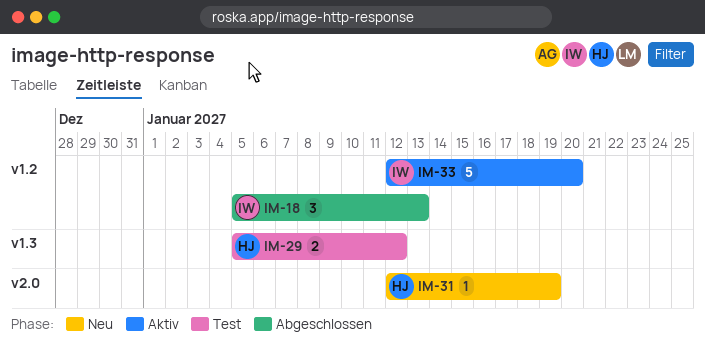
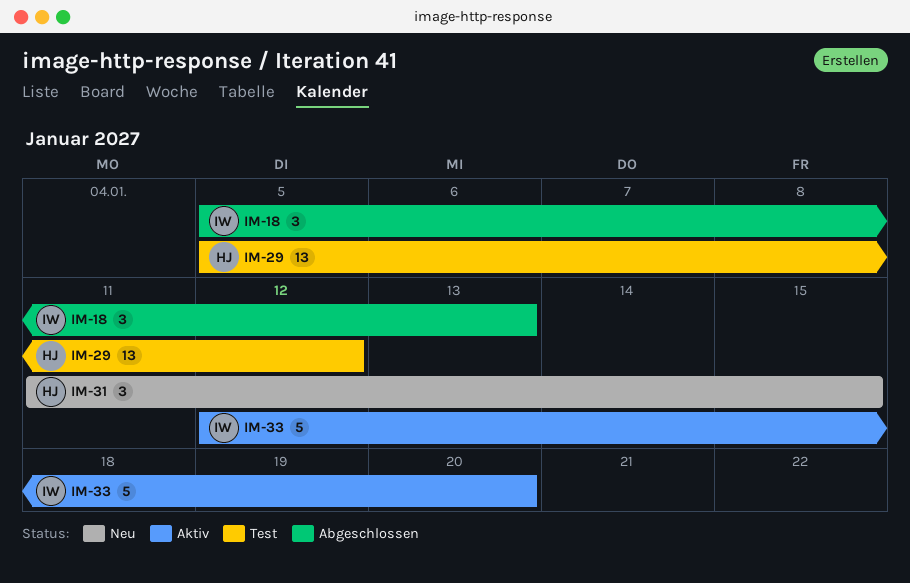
IM-29, estimate: 2 -> 13
IM-31, estimate: 1 -> 3
IM-31, start: Jan 12 -> Jan 11
IM-31, due: Jan 19 -> Jan 15

